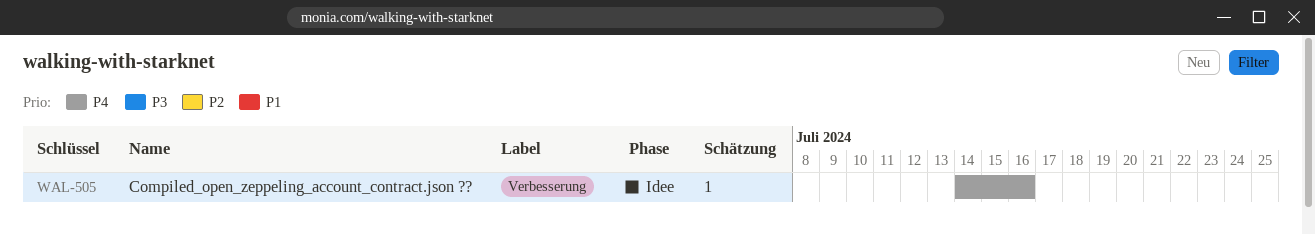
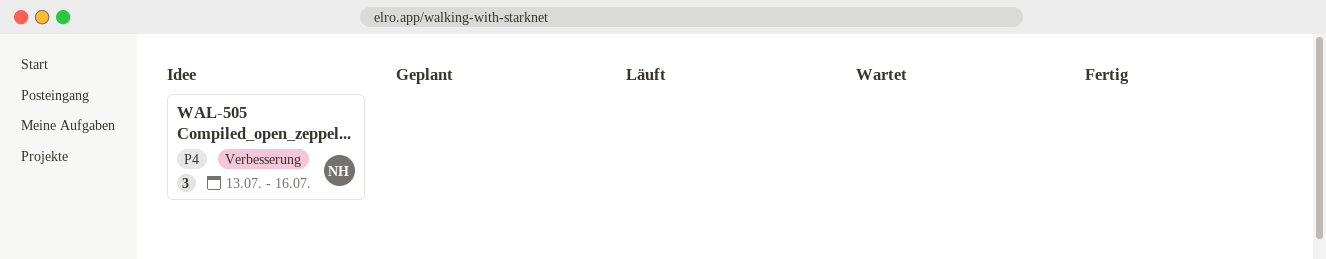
WAL-505, estimate: 1 -> 3
WAL-505, start: Jul 14 -> Jul 13

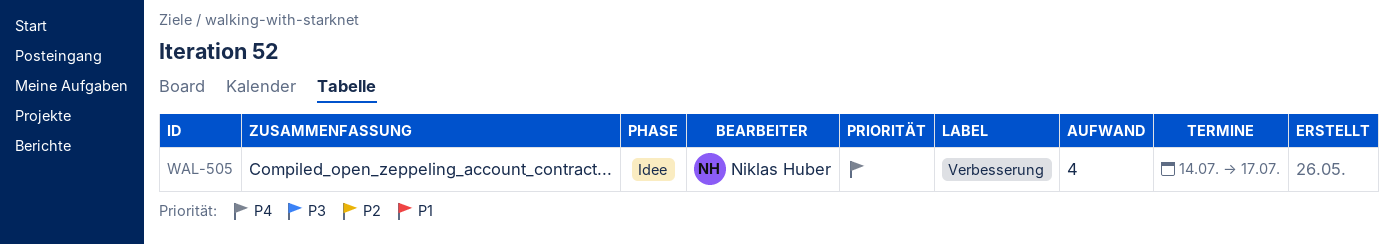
WAL-505, estimate: 3 -> 4
WAL-505, start: Jul 13 -> Jul 14
WAL-505, due: Jul 16 -> Jul 17

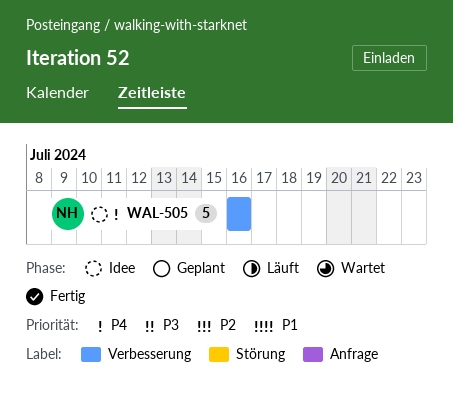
WAL-505, estimate: 4 -> 5
WAL-505, start: Jul 14 -> Jul 16
WAL-505, due: Jul 17 -> Jul 16

